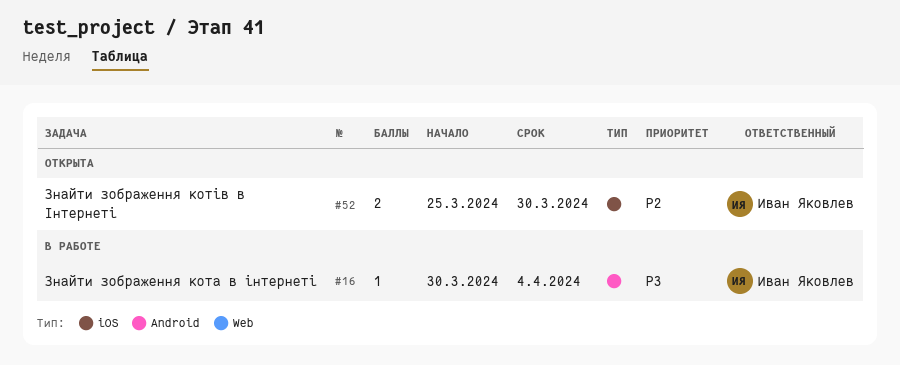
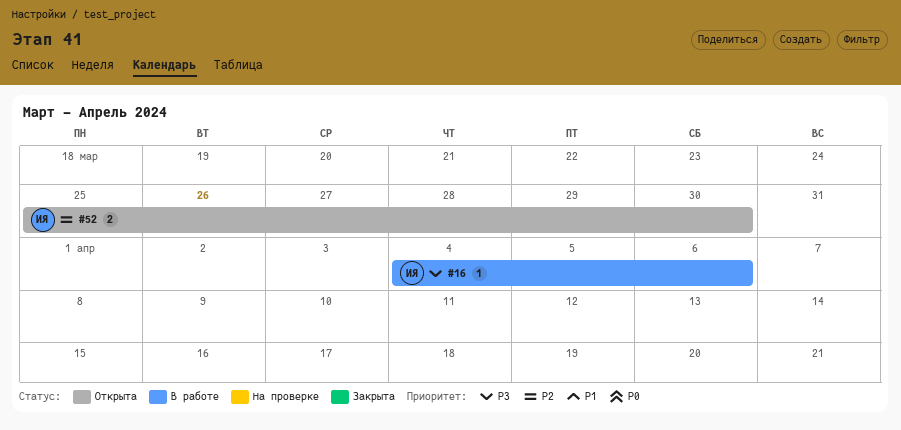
#16, start: Mar 30 -> Apr 4
#16, due: Apr 4 -> Apr 6

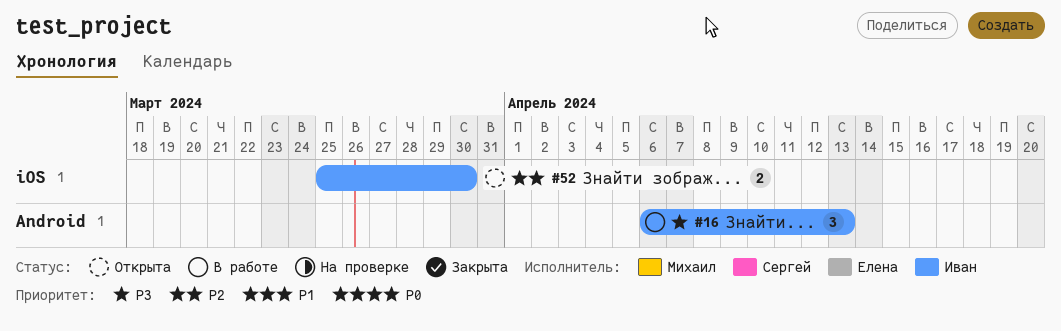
#16, estimate: 1 -> 3
#16, start: Apr 4 -> Apr 6
#16, due: Apr 6 -> Apr 13

